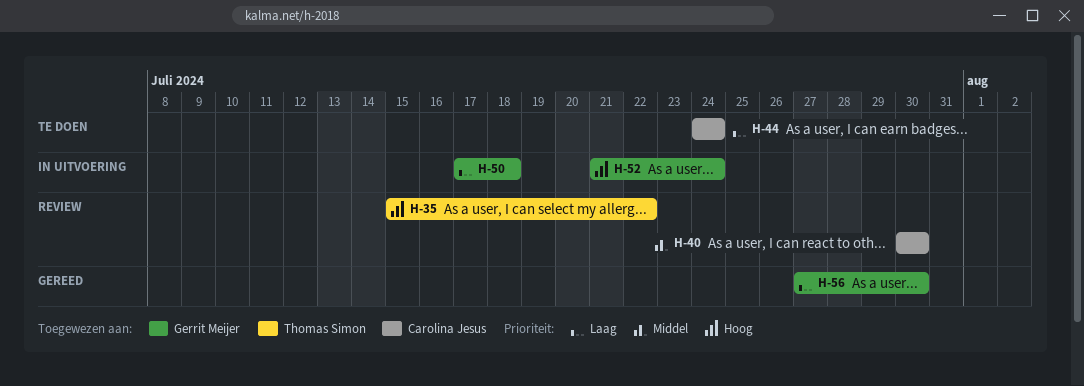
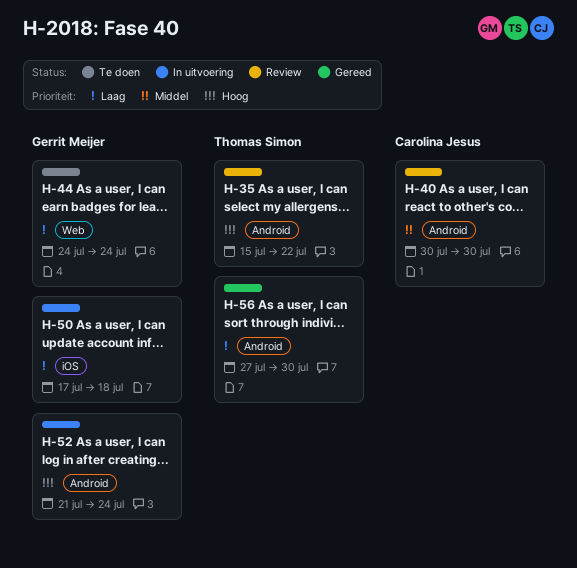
H-44, owner: Carolina Jesus -> Gerrit Meijer
H-56, owner: Gerrit Meijer -> Thomas Simon

